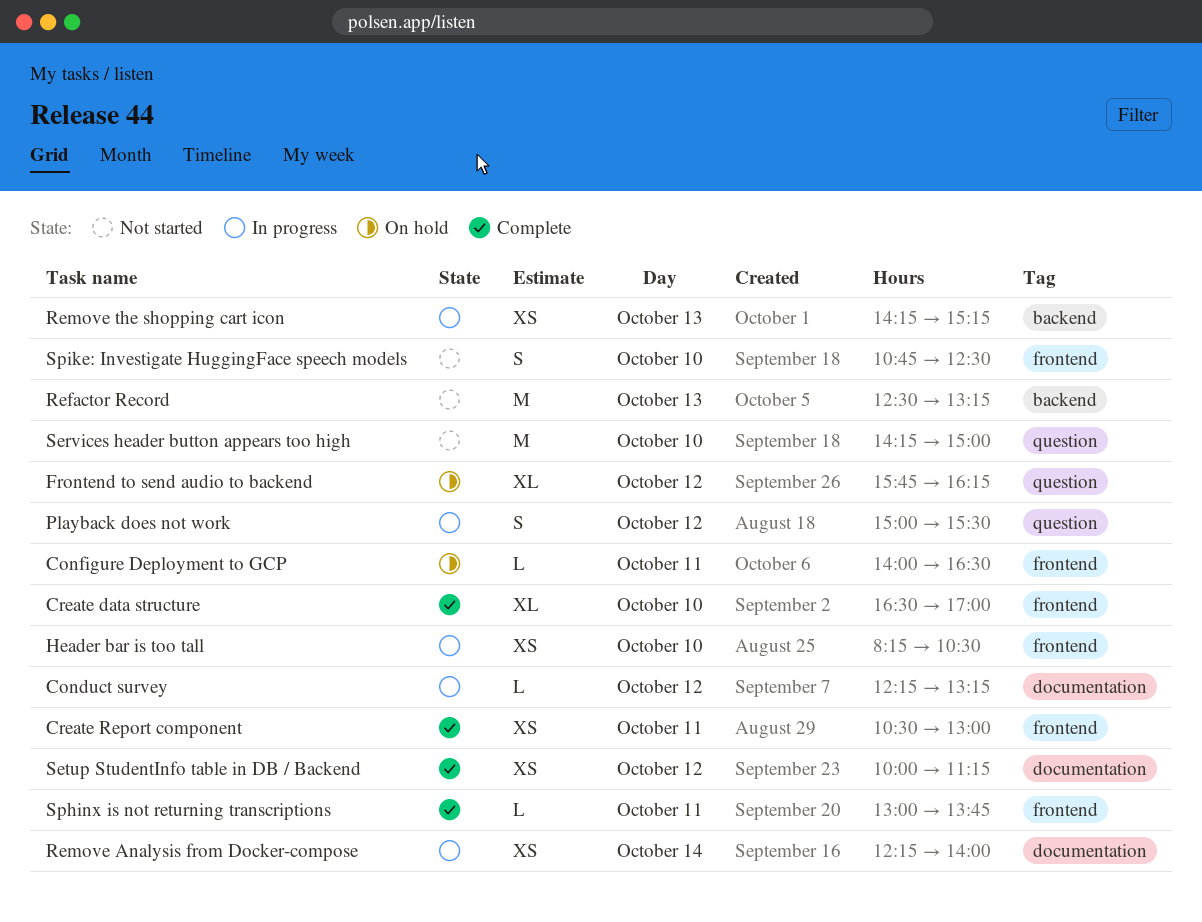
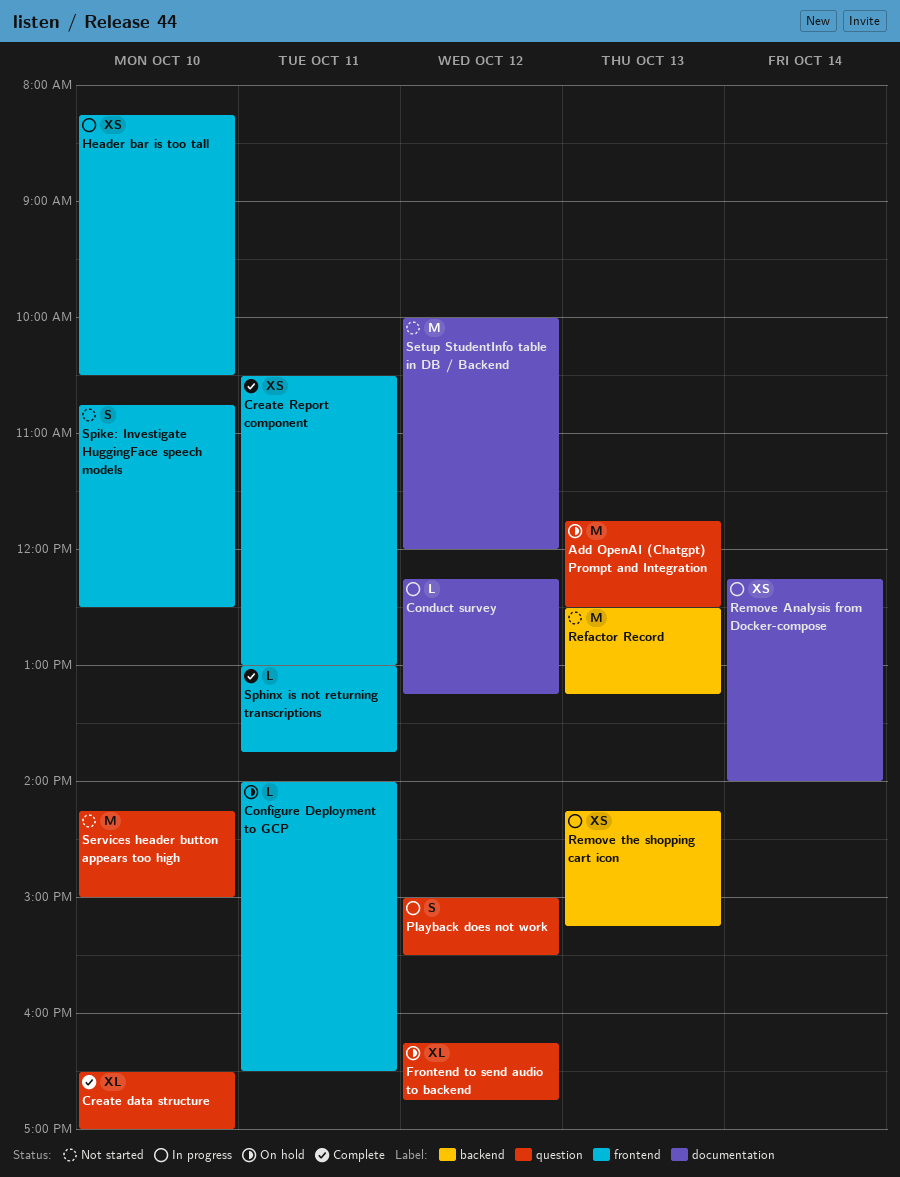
Add OpenAI (Chatgpt) Prompt and Integration: none -> present
Create data structure, label: frontend -> question
Frontend to send audio to backend, begins: 15:45 -> 16:15
Frontend to send audio to backend, ends: 16:15 -> 16:45
Setup StudentInfo table in DB / Backend, status: Complete -> Not started
Setup StudentInfo table in DB / Backend, estimate: XS -> M
Setup StudentInfo table in DB / Backend, ends: 11:15 -> 12:00

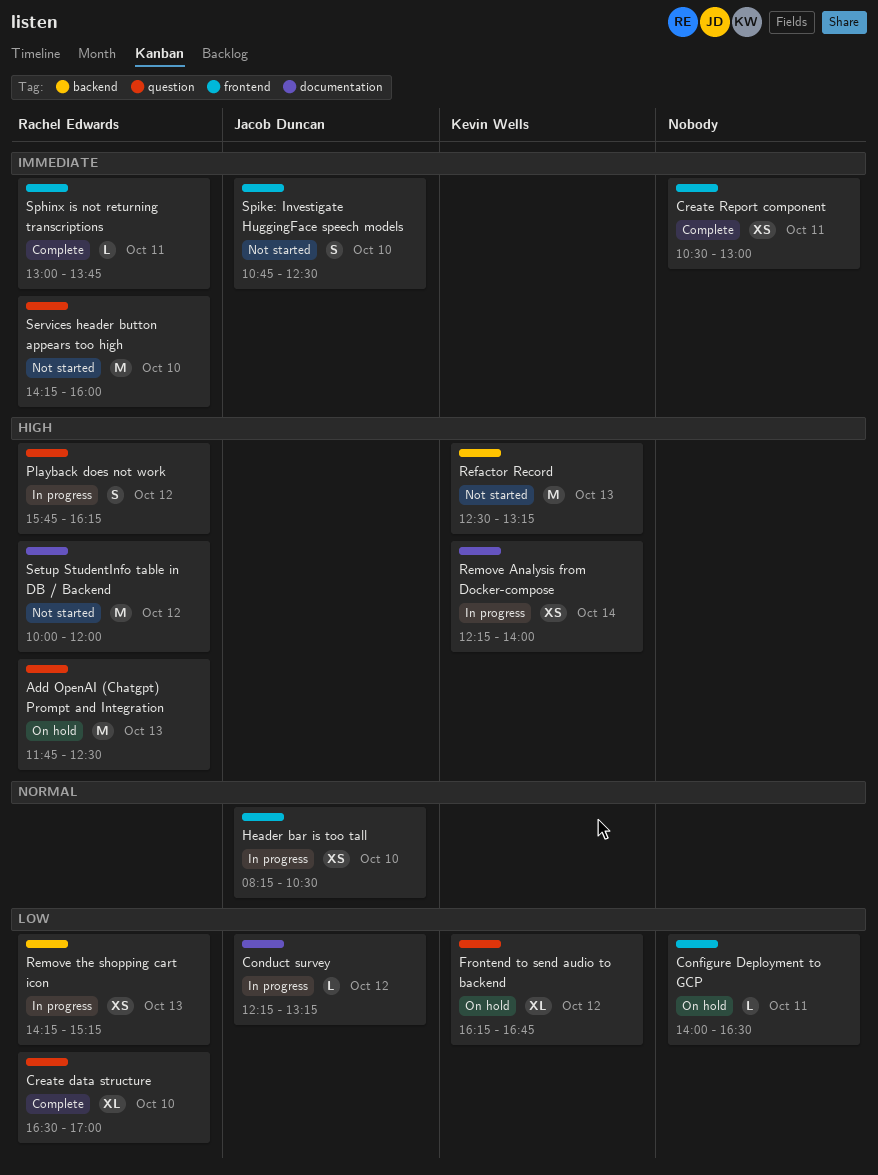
Playback does not work, begins: 15:00 -> 15:45
Playback does not work, ends: 15:30 -> 16:15
Services header button appears too high, ends: 15:00 -> 16:00

